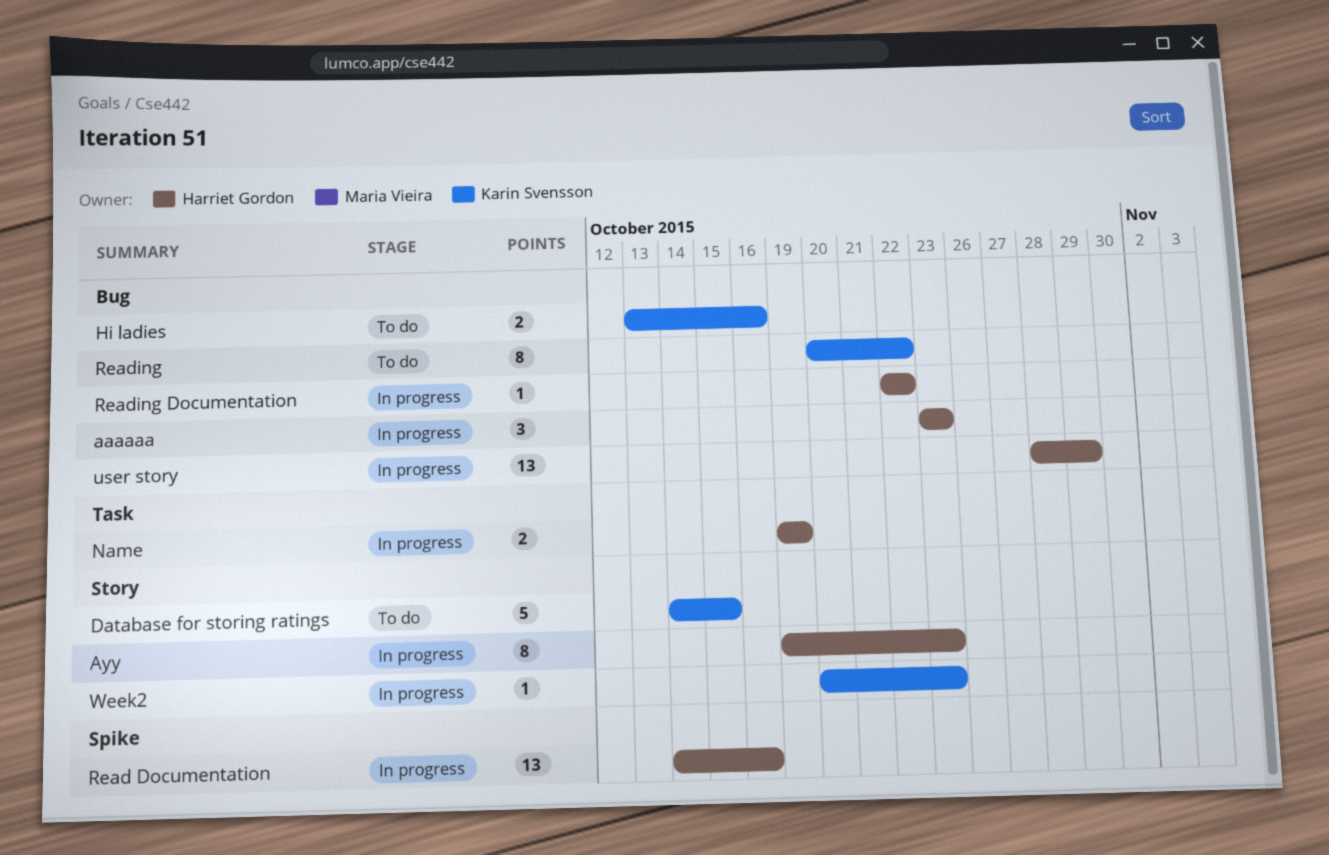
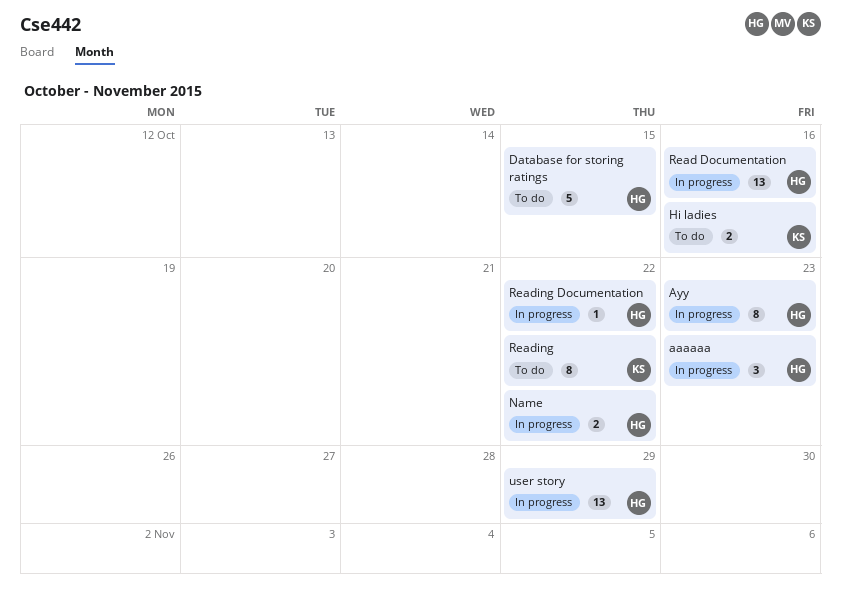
Database for storing ratings, owner: Karin Svensson -> Harriet Gordon
Name, due: Oct 19 -> Oct 22
Week2: present -> none

